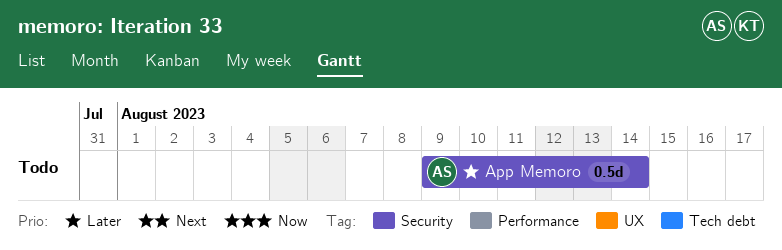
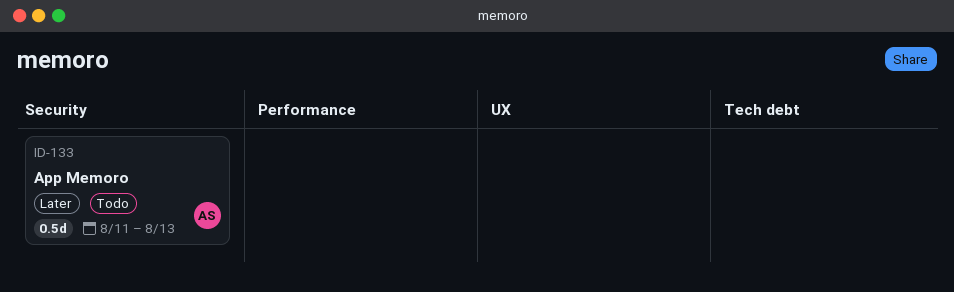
App Memoro, start: Aug 9 -> Aug 11
App Memoro, due: Aug 14 -> Aug 13

